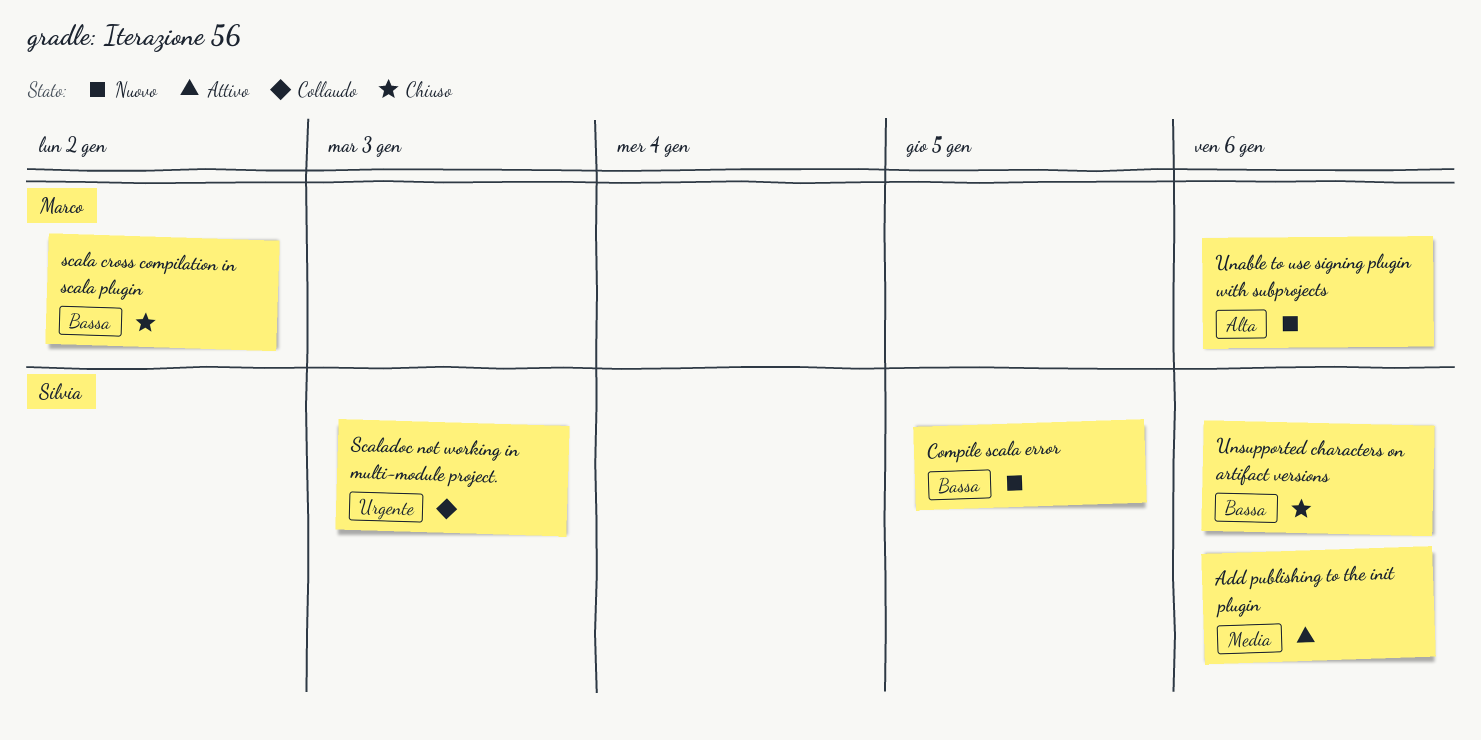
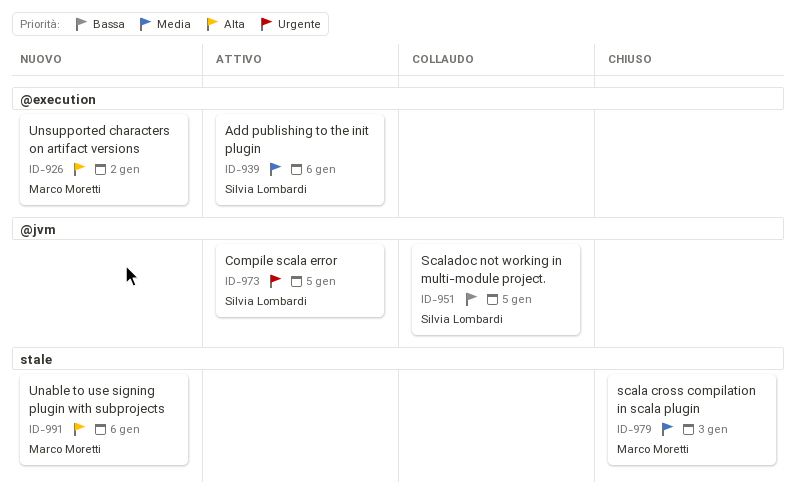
Compile scala error, status: Nuovo -> Attivo
Compile scala error, priority: Bassa -> Urgente
scala cross compilation in scala plugin, priority: Bassa -> Media
scala cross compilation in scala plugin, due: Jan 2 -> Jan 3
Scaladoc not working in multi-module project., priority: Urgente -> Bassa
Scaladoc not working in multi-module project., due: Jan 3 -> Jan 5
Unsupported characters on artifact versions, status: Chiuso -> Nuovo
Unsupported characters on artifact versions, owner: Silvia Lombardi -> Marco Moretti
Unsupported characters on artifact versions, priority: Bassa -> Alta
Unsupported characters on artifact versions, due: Jan 6 -> Jan 2

